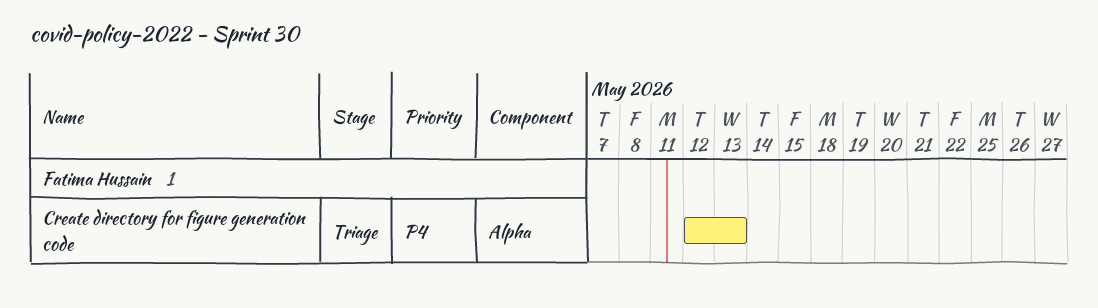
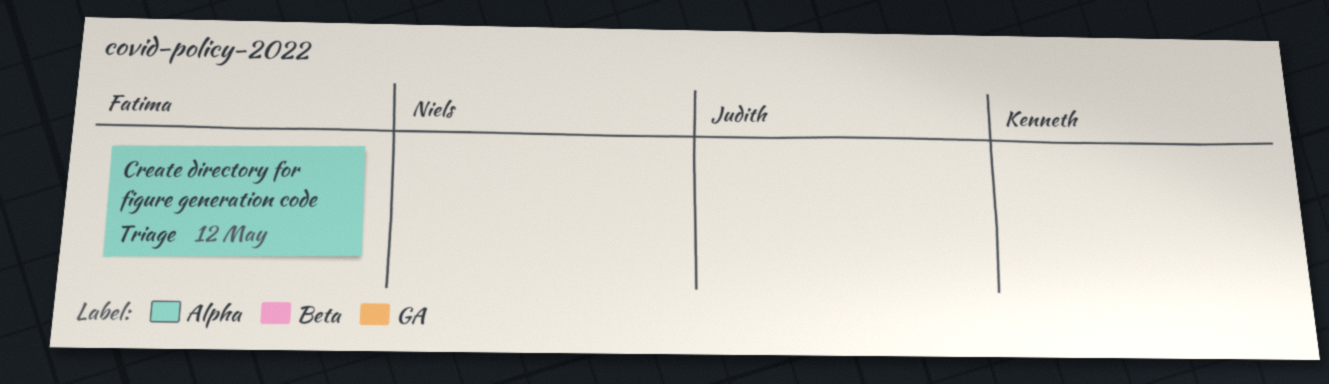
Create directory for figure generation code, due: May 13 -> May 12

